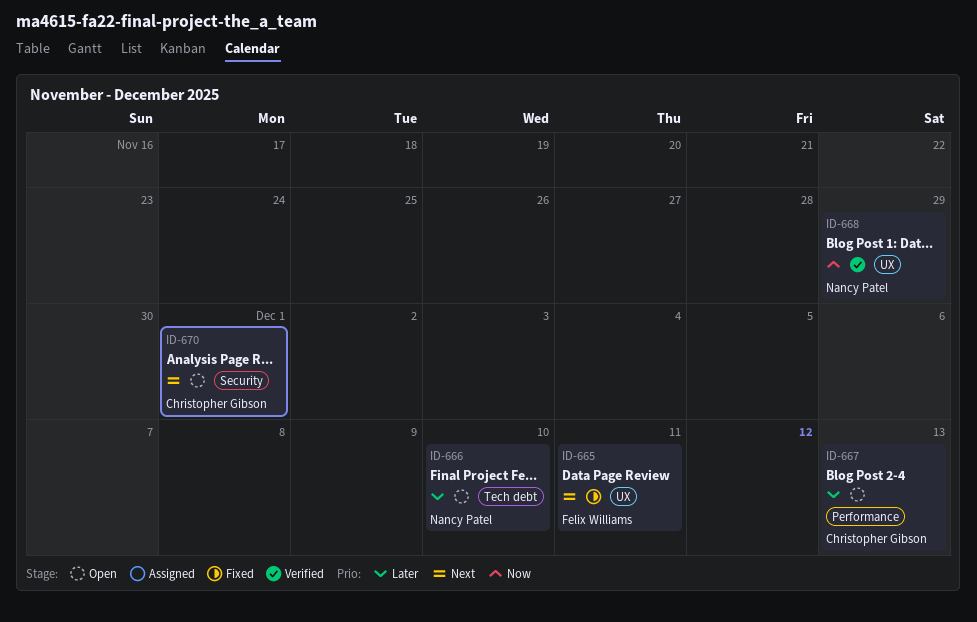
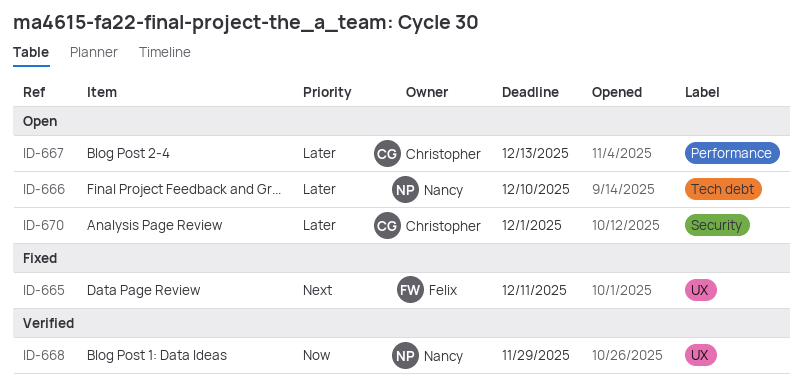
ID-670, priority: Next -> Later

